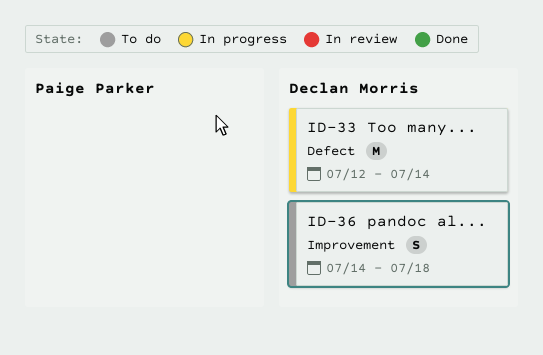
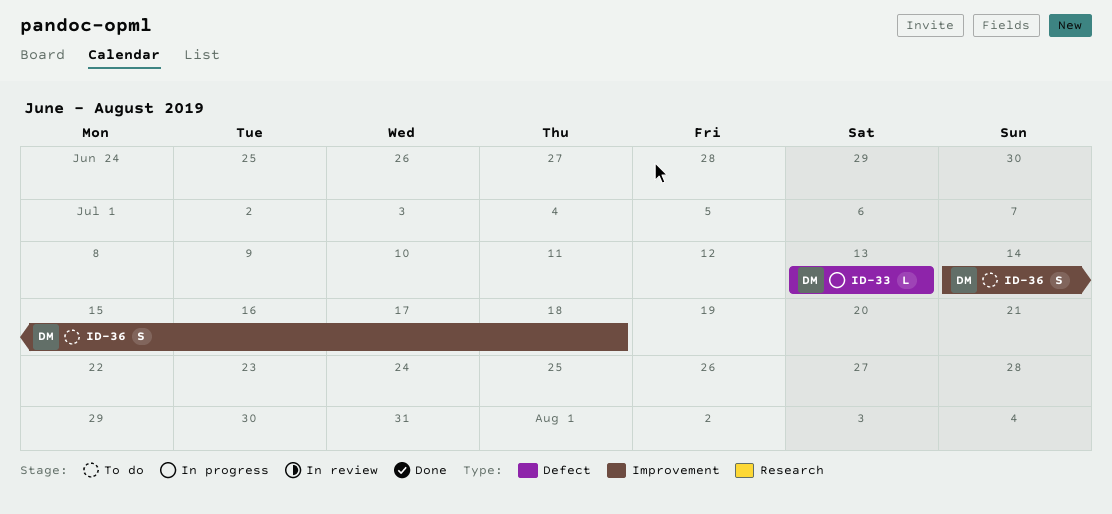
ID-33, estimate: M -> L
ID-33, start: Jul 12 -> Jul 13
ID-33, due: Jul 14 -> Jul 13

